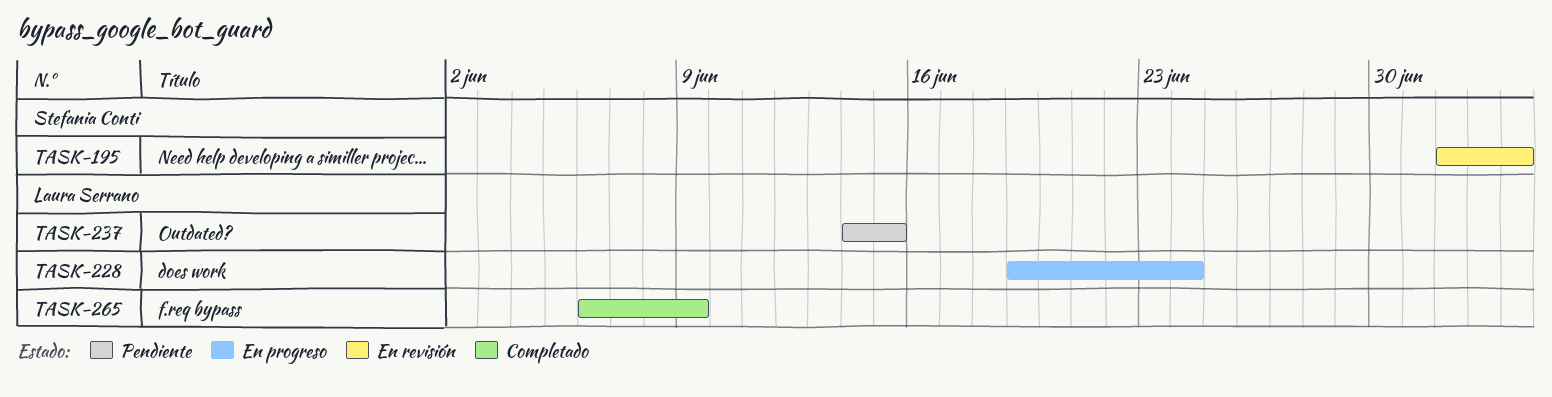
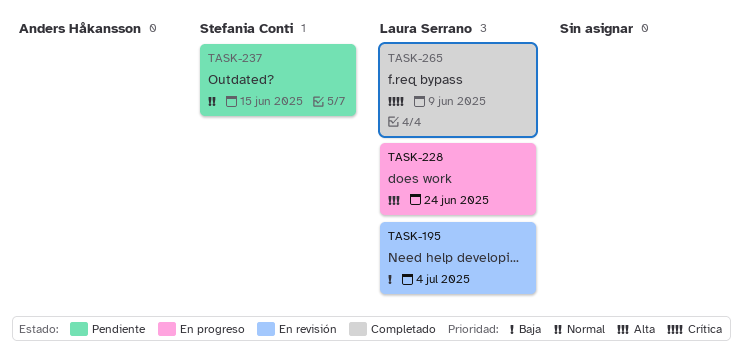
TASK-195, owner: Stefania Conti -> Laura Serrano
TASK-237, owner: Laura Serrano -> Stefania Conti

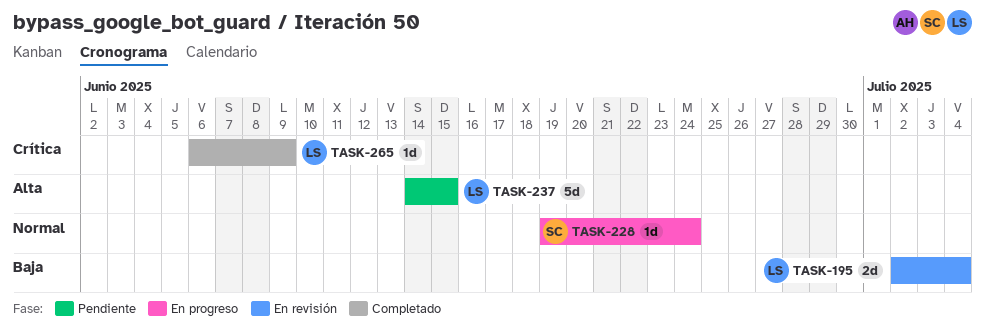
TASK-228, owner: Laura Serrano -> Stefania Conti
TASK-228, priority: Alta -> Normal
TASK-237, owner: Stefania Conti -> Laura Serrano
TASK-237, priority: Normal -> Alta

